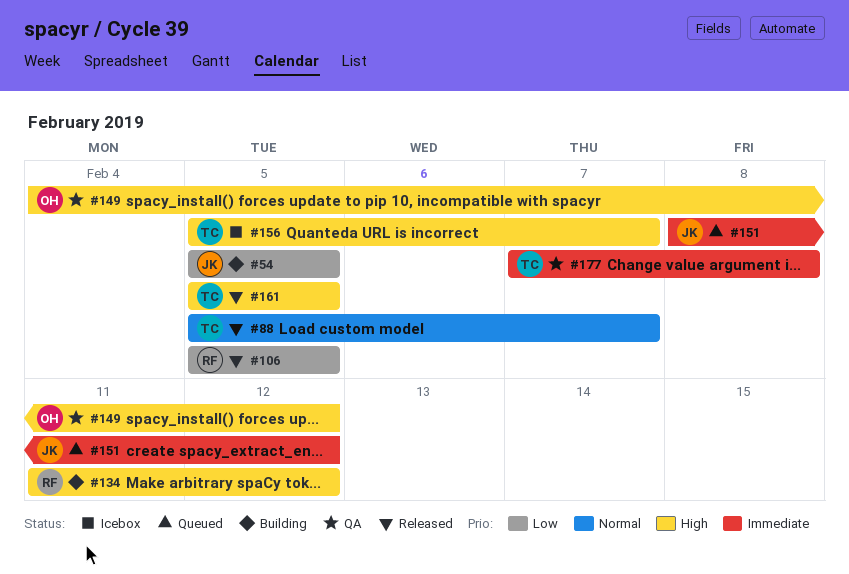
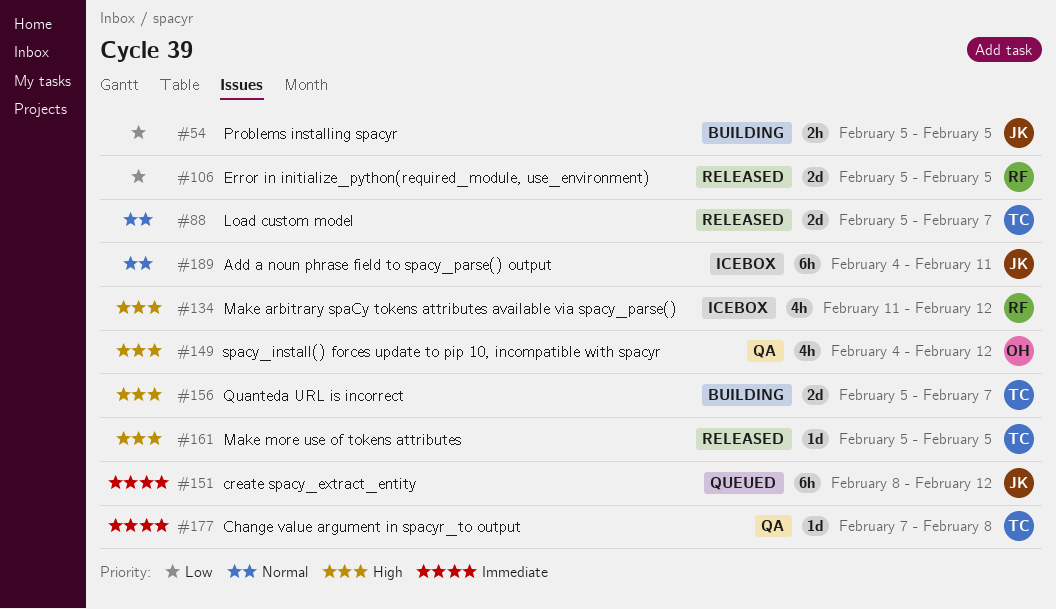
#134, status: Building -> Icebox
#156, status: Icebox -> Building
#189: none -> present

